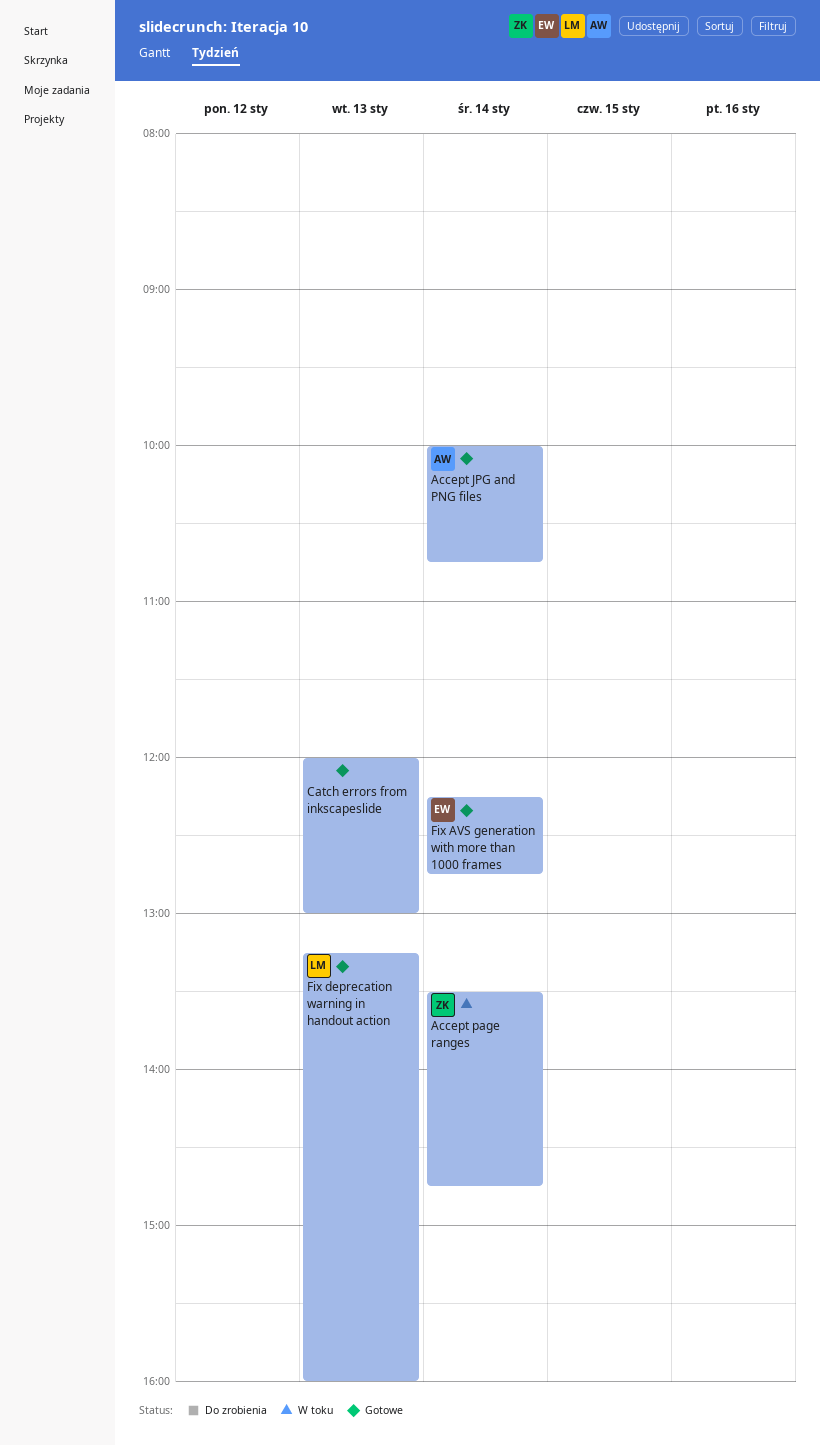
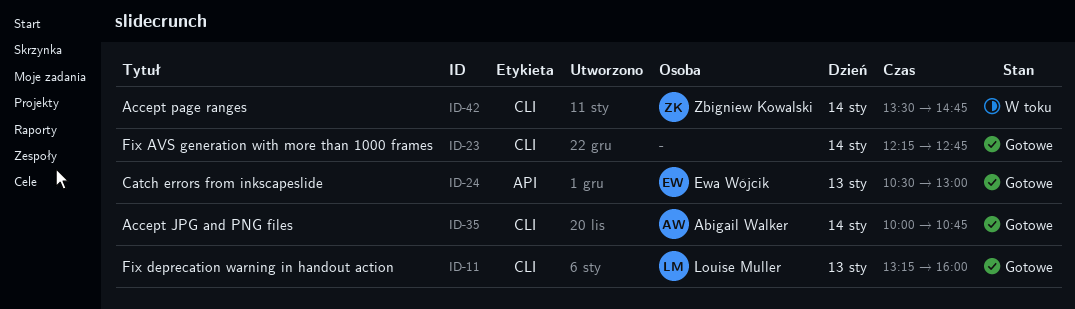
Catch errors from inkscapeslide, owner: none -> Ewa Wójcik
Catch errors from inkscapeslide, begins: 12:00 -> 10:30
Fix AVS generation with more than 1000 frames, owner: Ewa Wójcik -> none

